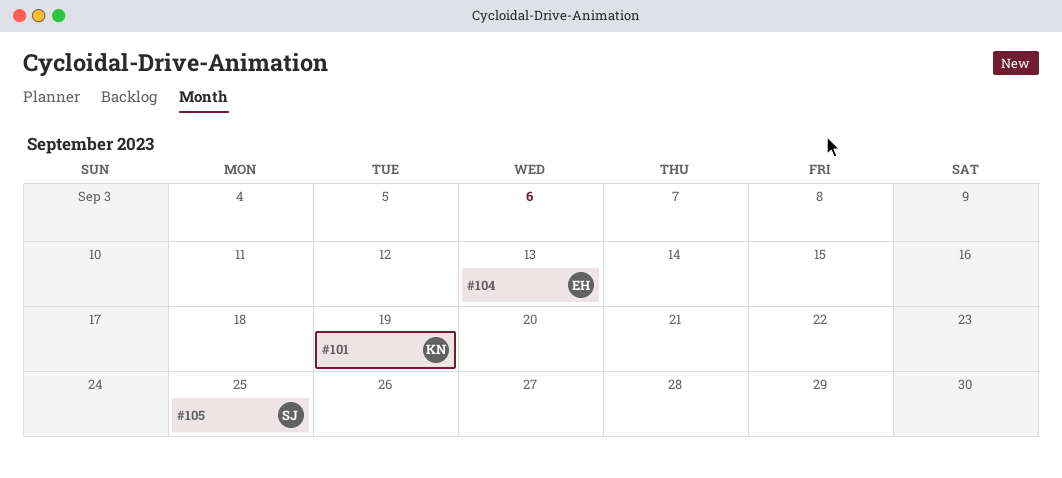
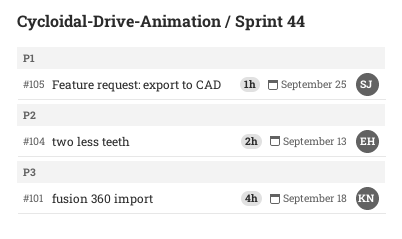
#101, due: Sep 19 -> Sep 18

